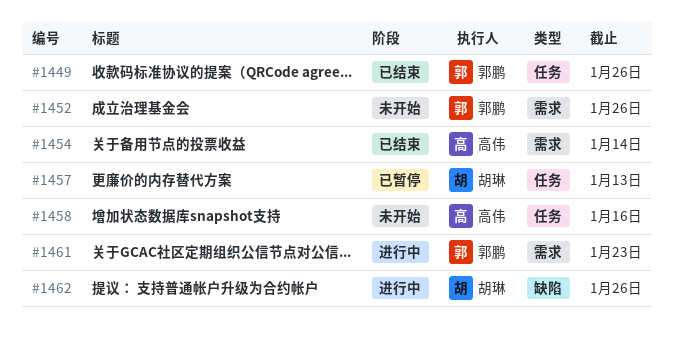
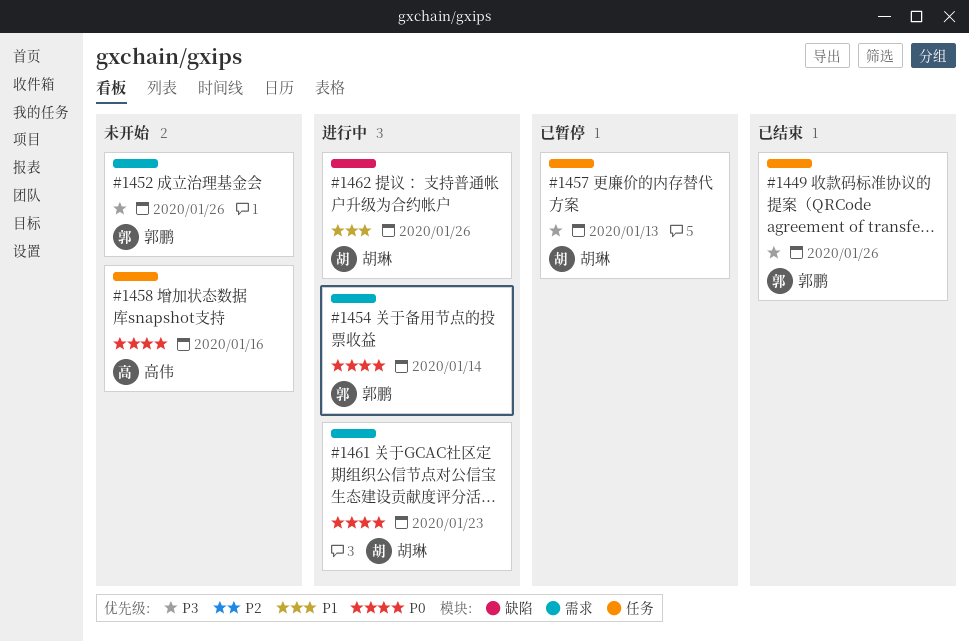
#1454, status: 已结束 -> 进行中
#1454, owner: 高伟 -> 郭鹏
#1461, owner: 郭鹏 -> 胡琳

